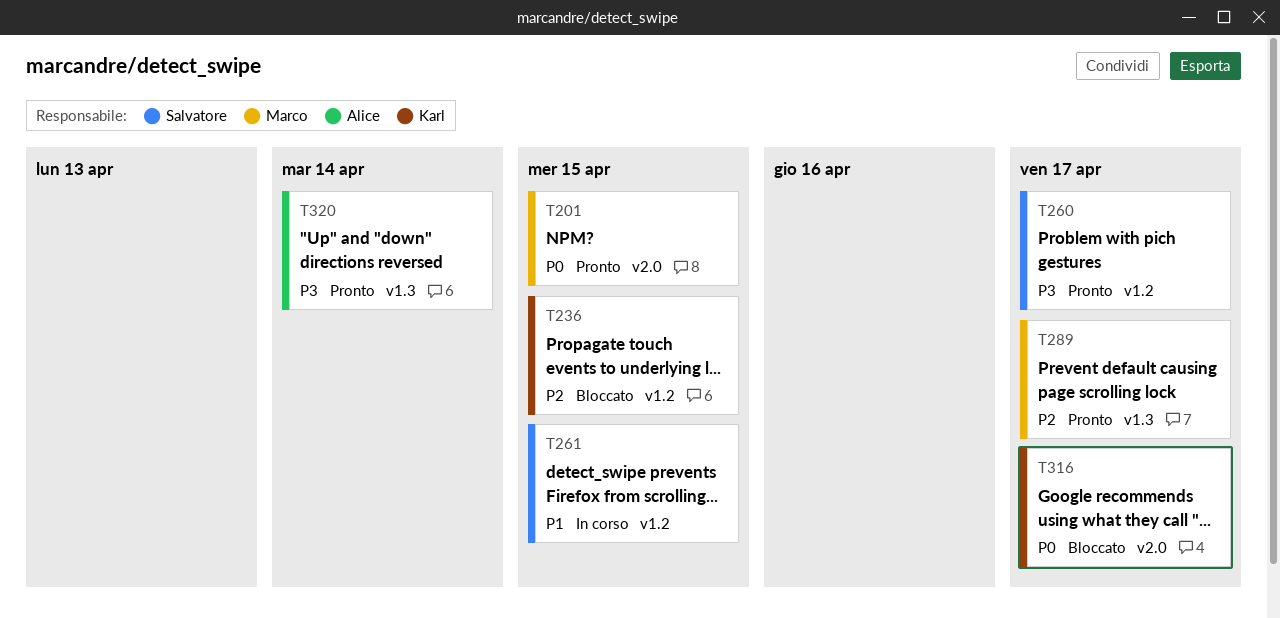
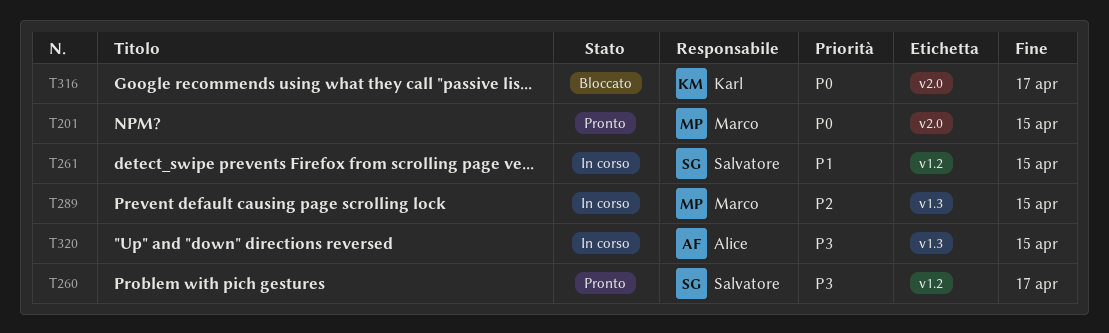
T236: present -> none
T289, status: Pronto -> In corso
T289, due: Apr 17 -> Apr 15
T320, status: Pronto -> In corso
T320, due: Apr 14 -> Apr 15

